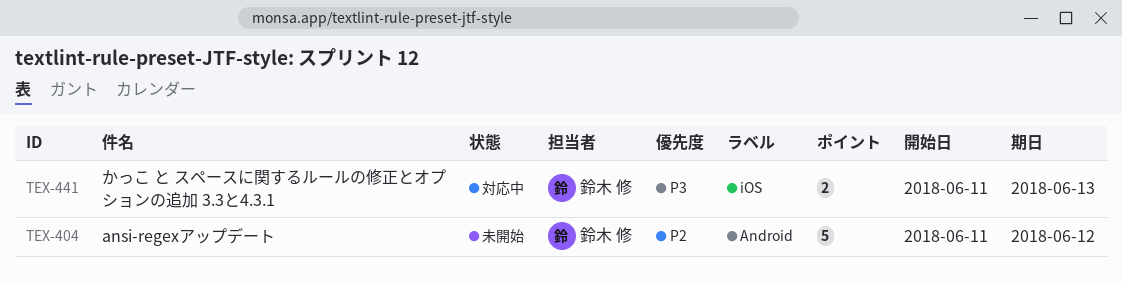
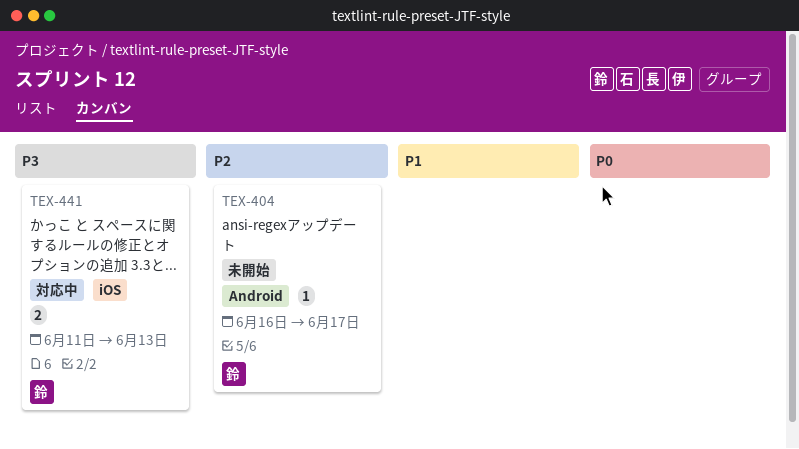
TEX-404, estimate: 5 -> 1
TEX-404, start: Jun 11 -> Jun 16
TEX-404, due: Jun 12 -> Jun 17

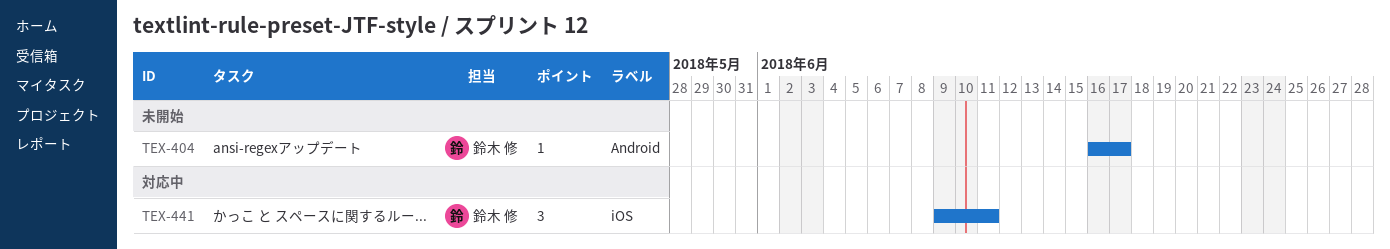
TEX-441, estimate: 2 -> 3
TEX-441, start: Jun 11 -> Jun 9
TEX-441, due: Jun 13 -> Jun 11

